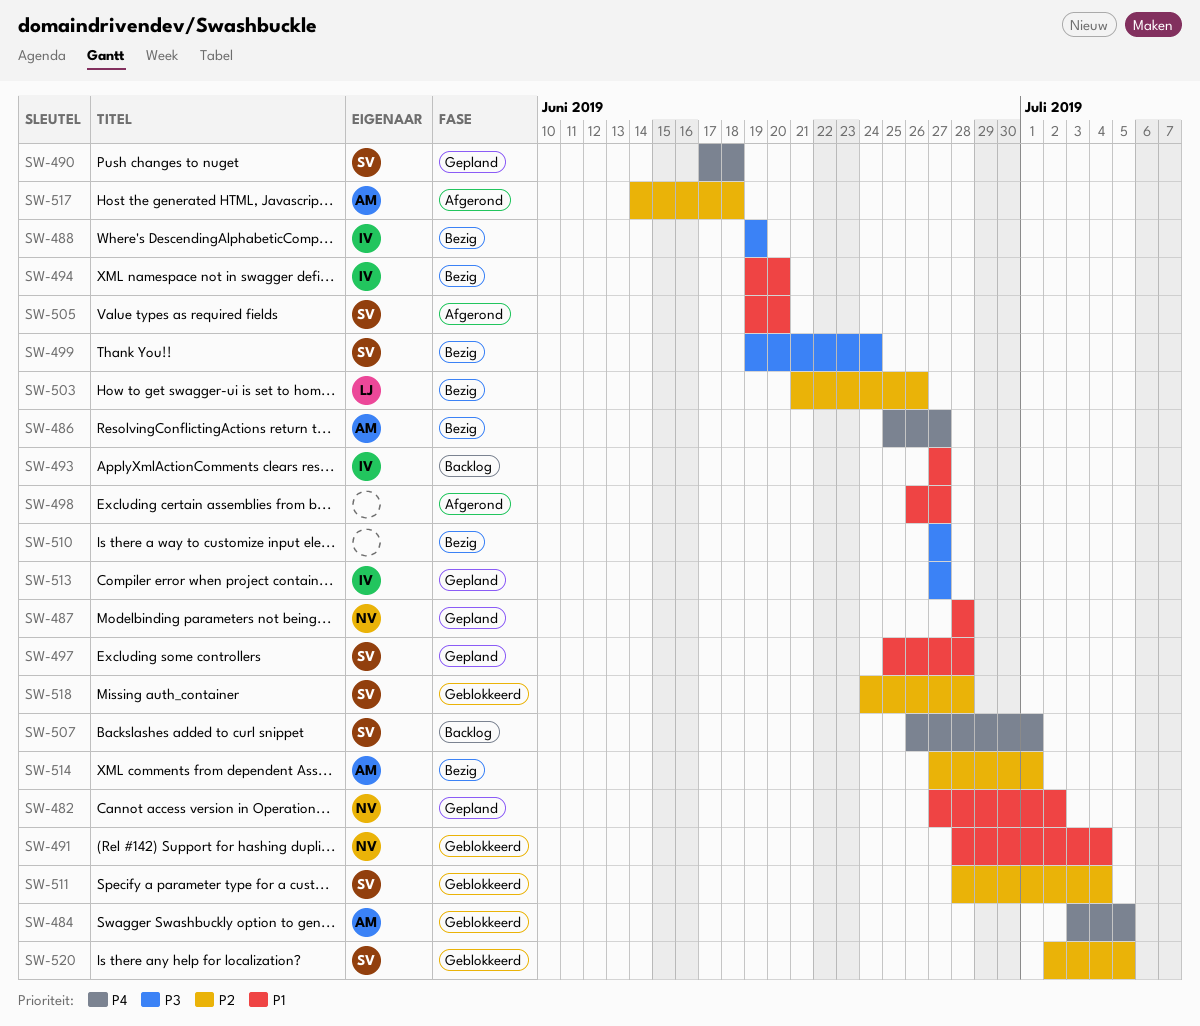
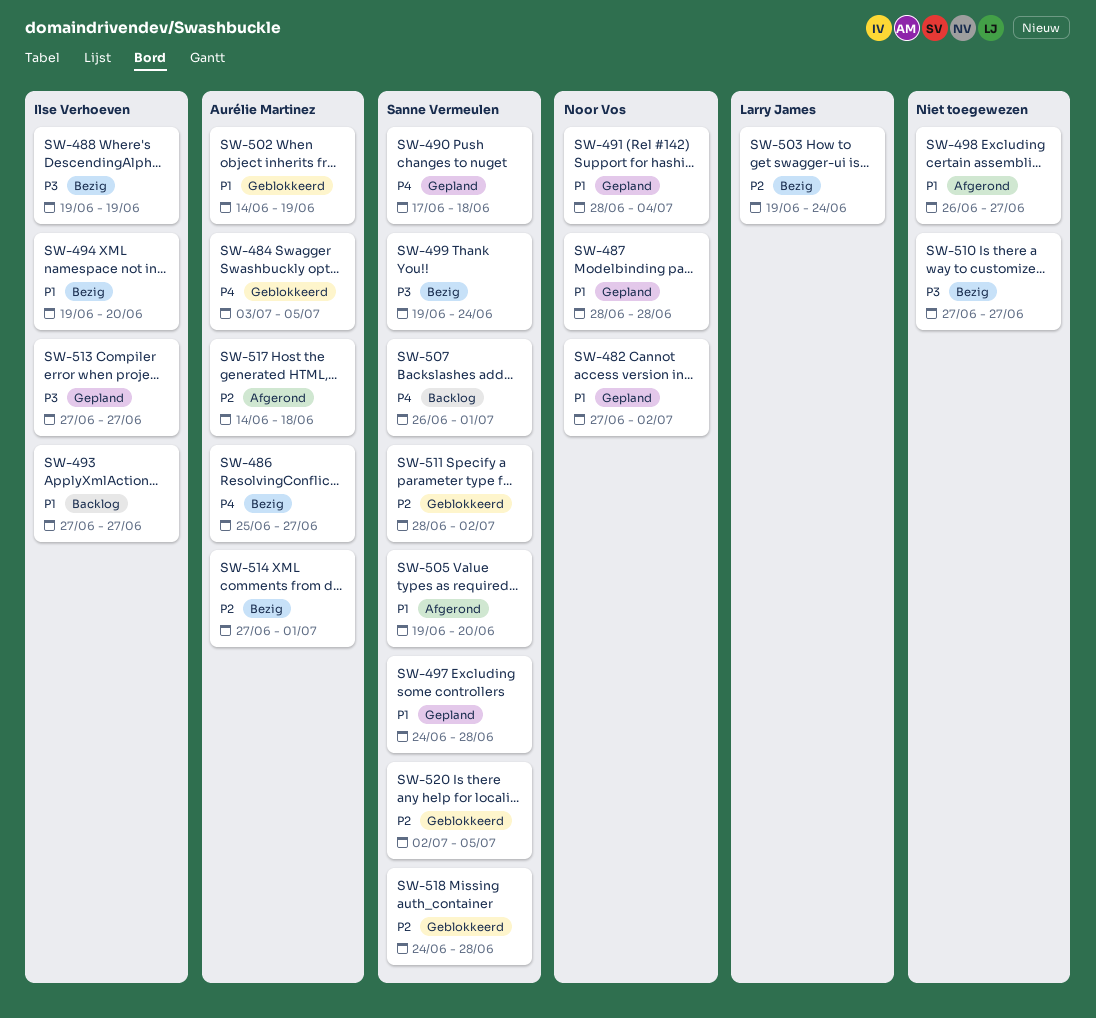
SW-491, status: Geblokkeerd -> Gepland
SW-497, start: Jun 25 -> Jun 24
SW-502: none -> present
SW-503, start: Jun 21 -> Jun 19
SW-503, due: Jun 26 -> Jun 24
SW-511, due: Jul 4 -> Jul 2

